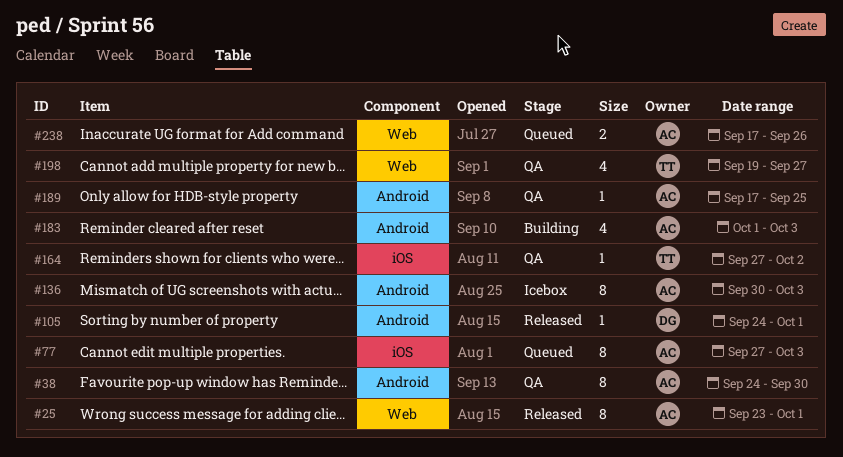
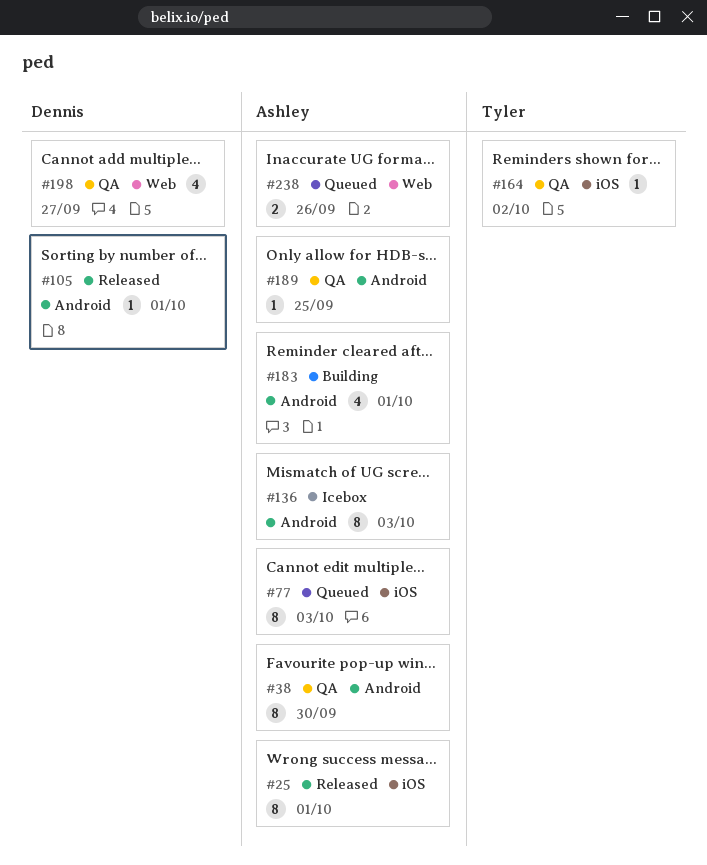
#25, label: Web -> iOS
#183, due: Oct 3 -> Oct 1
#198, owner: Tyler -> Dennis

